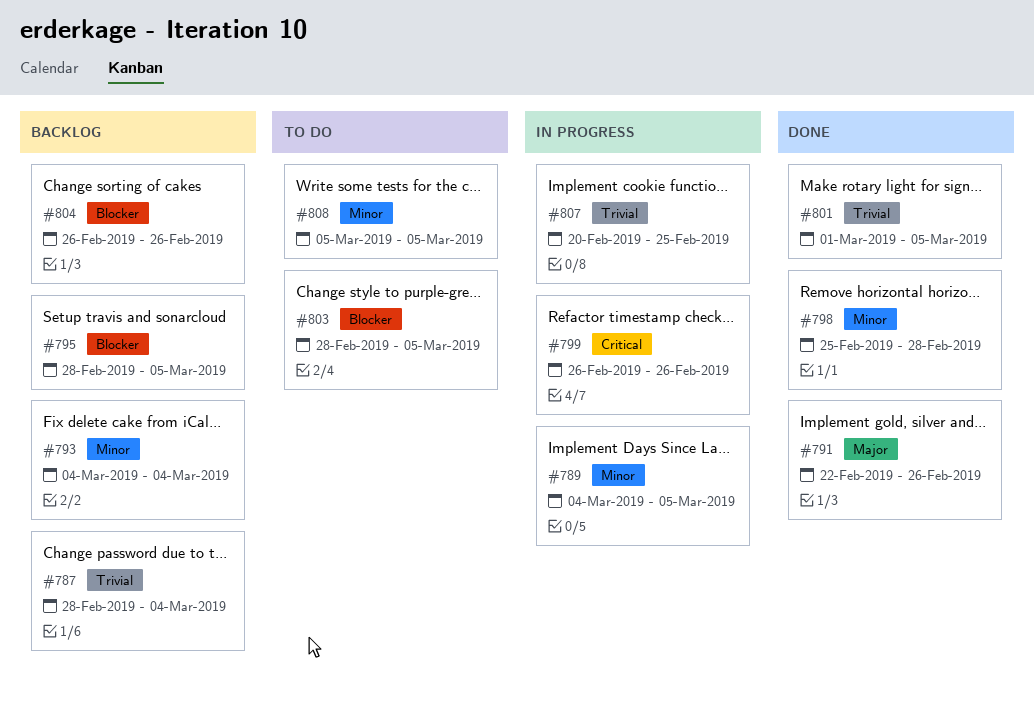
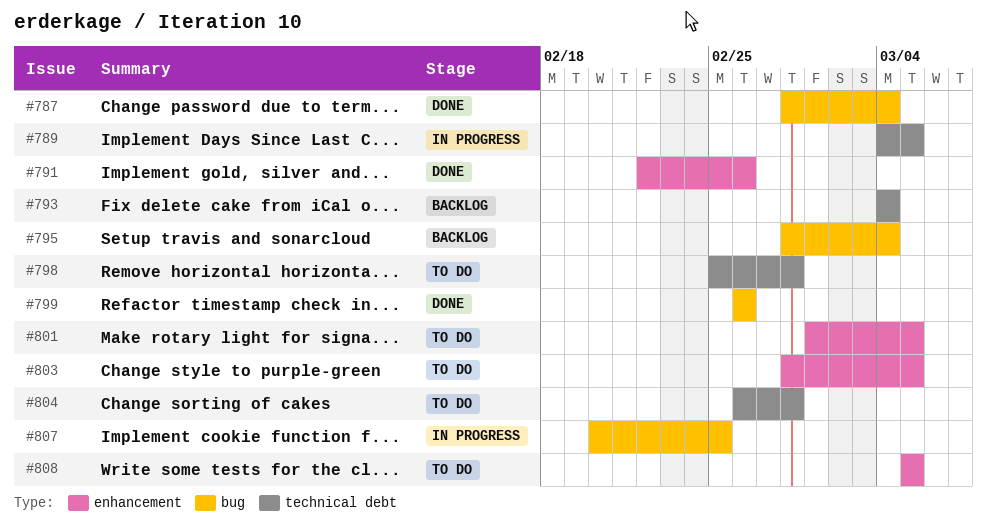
#787, status: Backlog -> Done
#795, due: Mar 5 -> Mar 4
#798, status: Done -> To do
#799, status: In progress -> Done
#801, status: Done -> To do
#804, status: Backlog -> To do
#804, due: Feb 26 -> Feb 28

